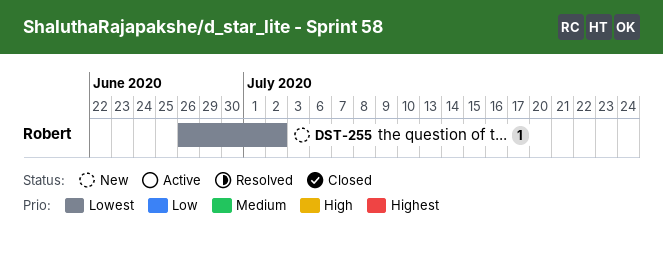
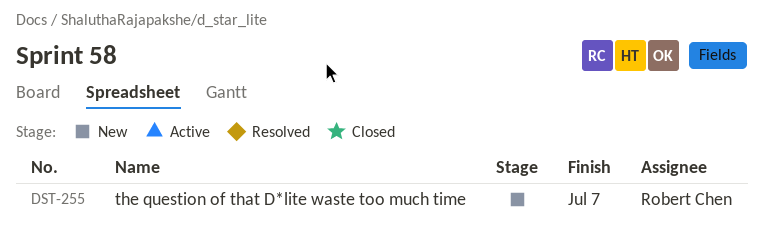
DST-255, due: Jul 2 -> Jul 7

